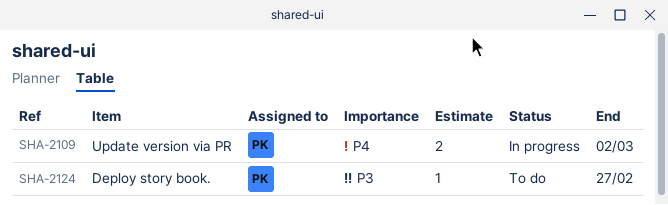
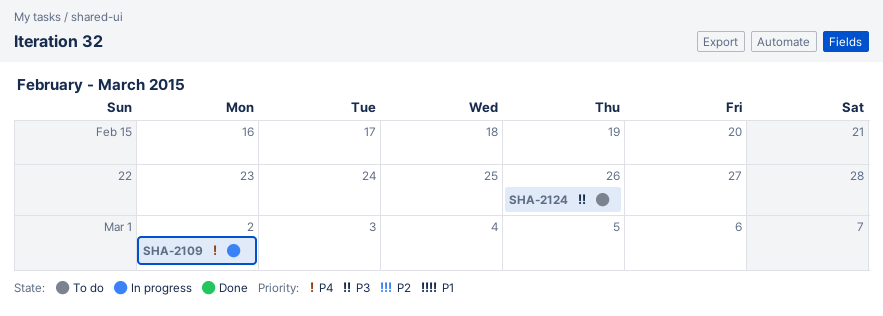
SHA-2124, due: Feb 27 -> Feb 26

